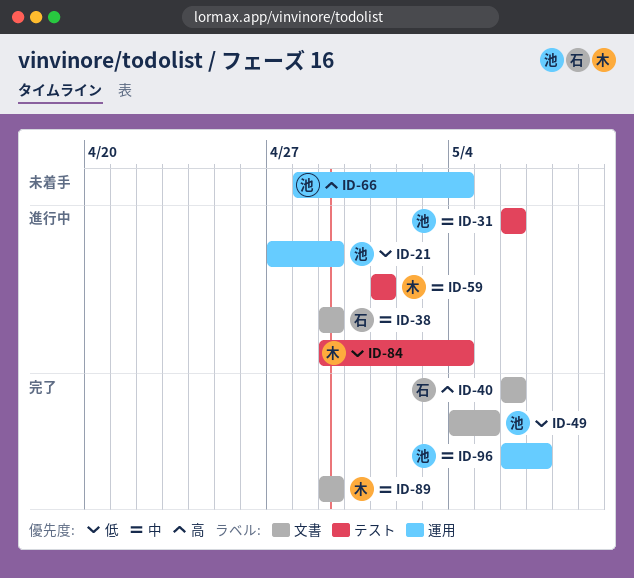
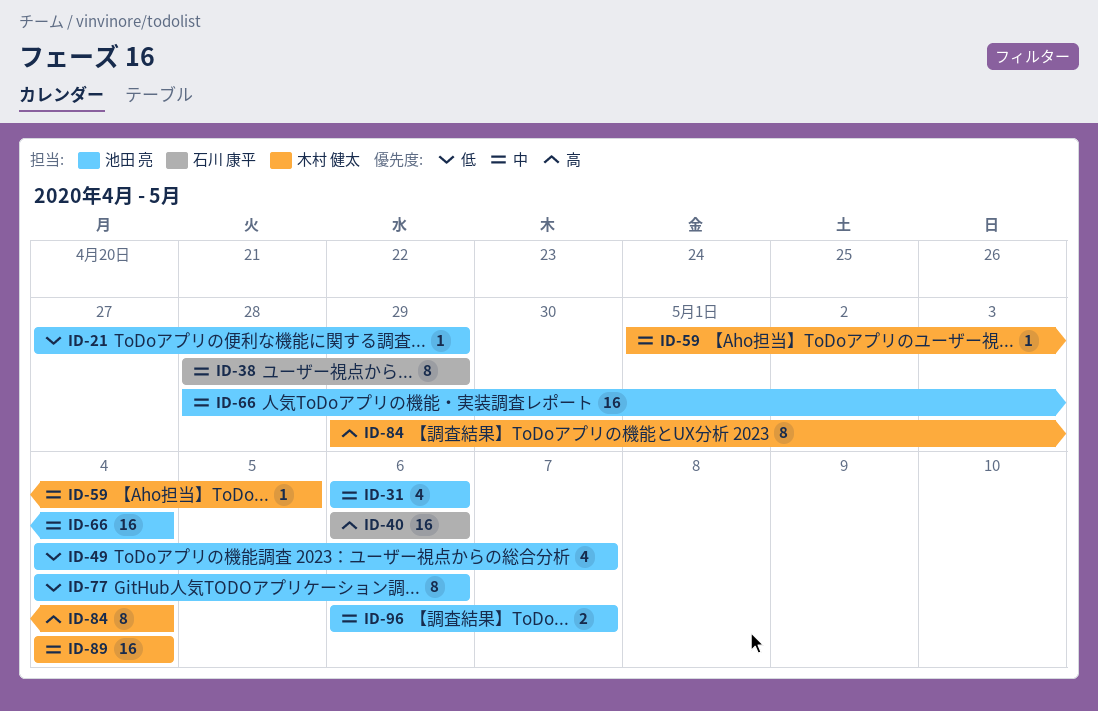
ID-38, start: Apr 29 -> Apr 28
ID-49, due: May 5 -> May 7
ID-59, due: May 1 -> May 5
ID-66, priority: 高 -> 中
ID-77: none -> present
ID-84, priority: 低 -> 高
ID-89, start: Apr 29 -> May 4
ID-89, due: Apr 29 -> May 4

